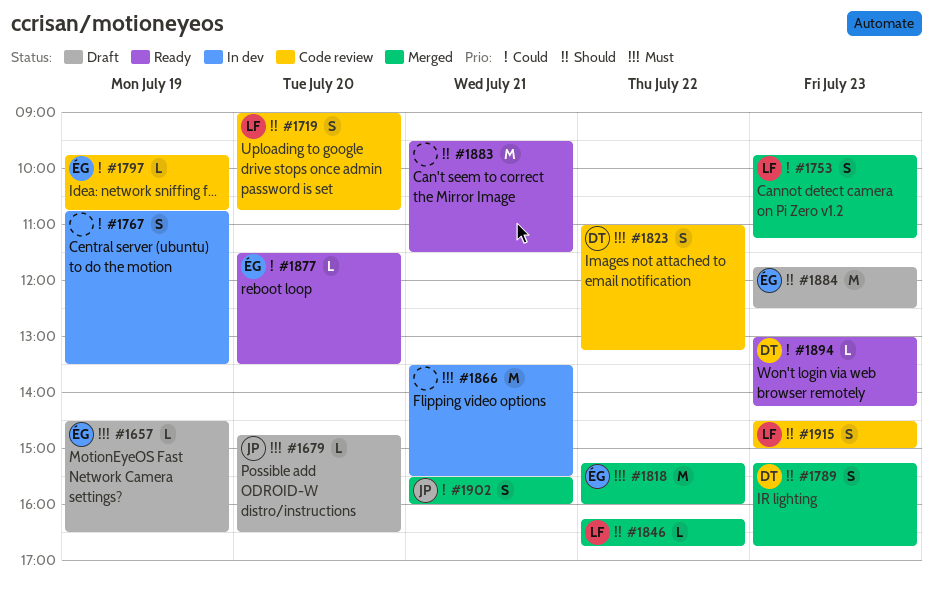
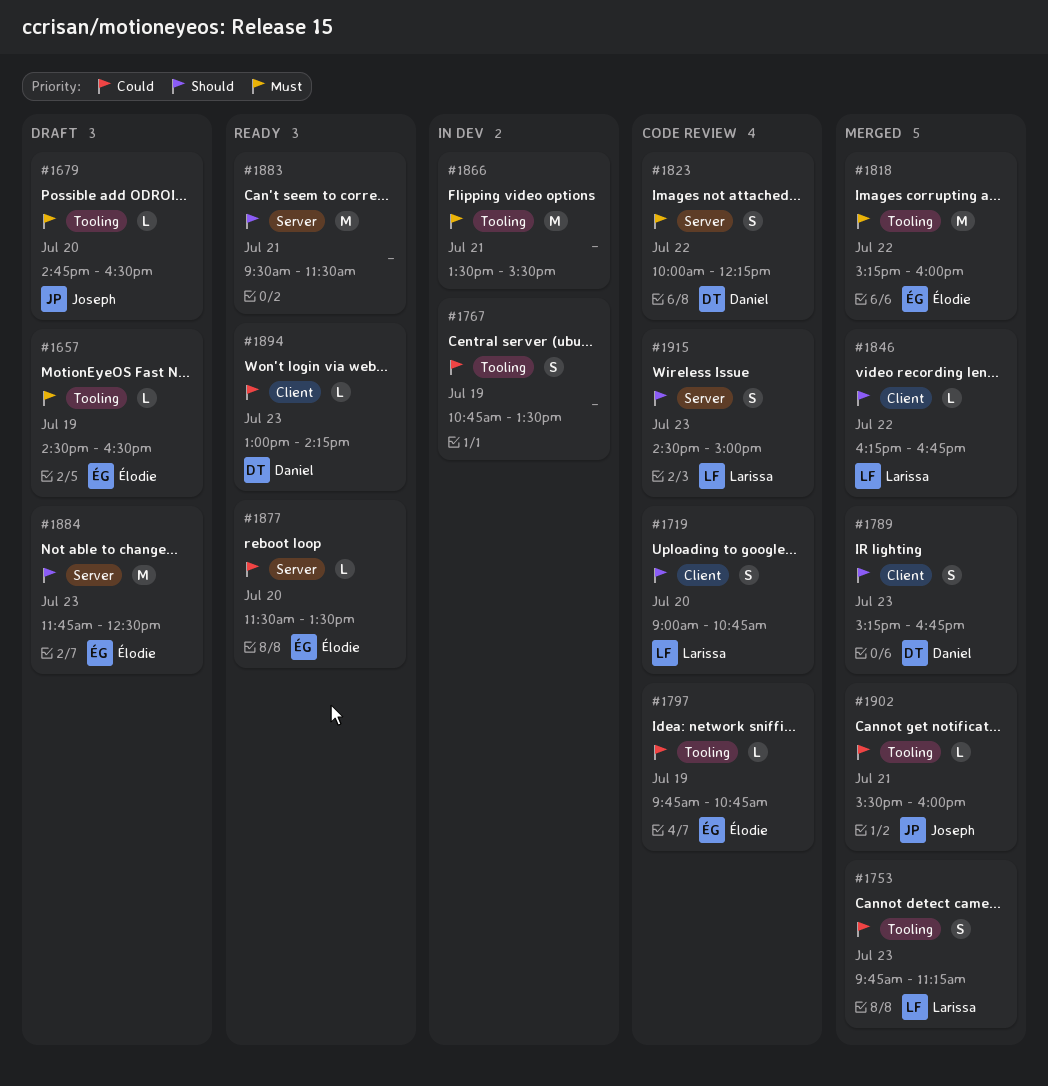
#1823, begins: 11:00 -> 10:00
#1823, ends: 13:15 -> 12:15
#1902, estimate: S -> L

